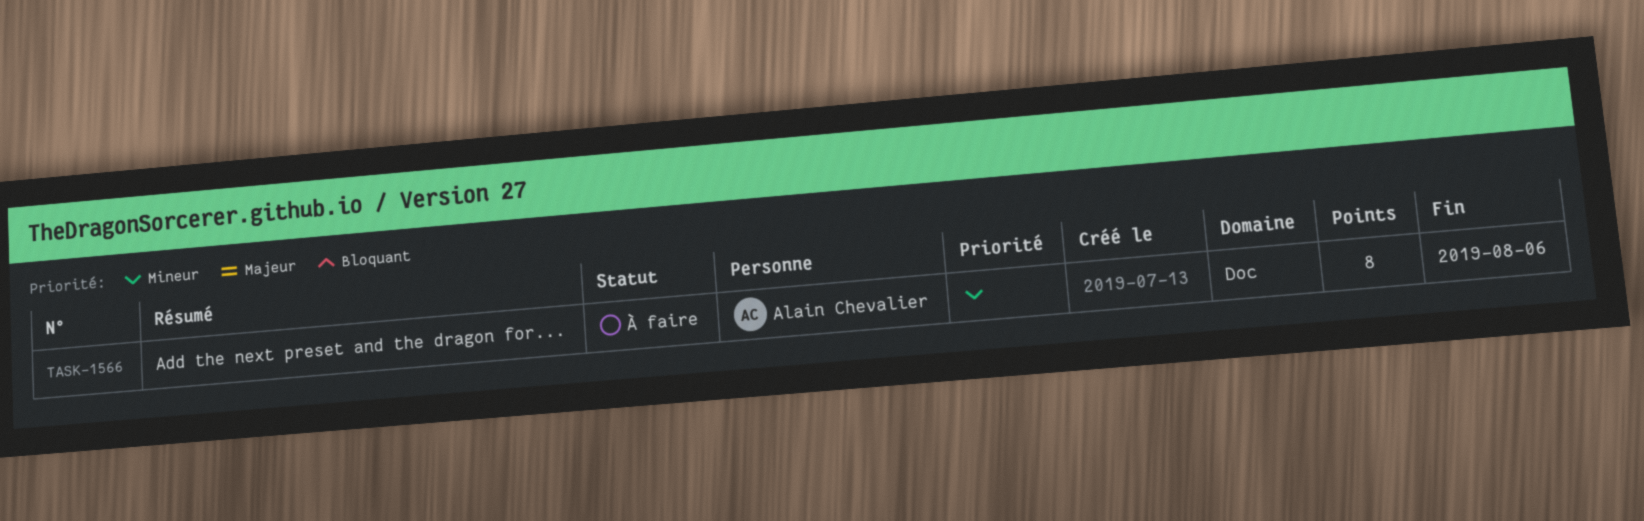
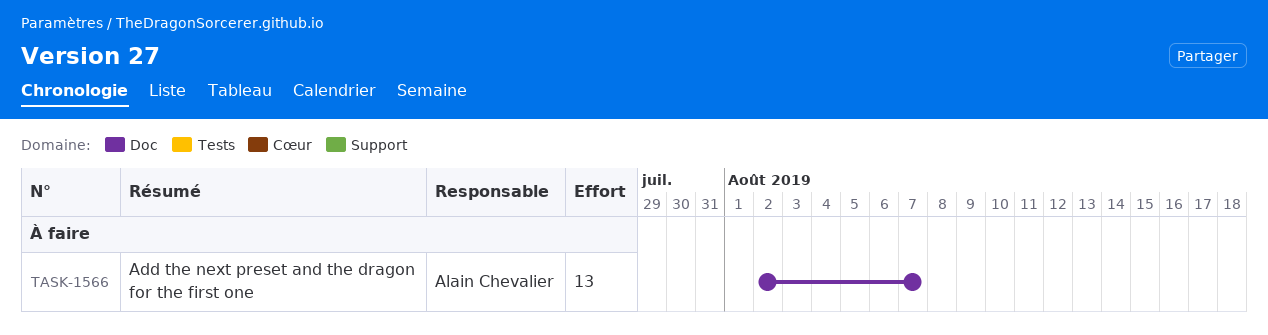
TASK-1566, estimate: 8 -> 13
TASK-1566, due: Aug 6 -> Aug 7

